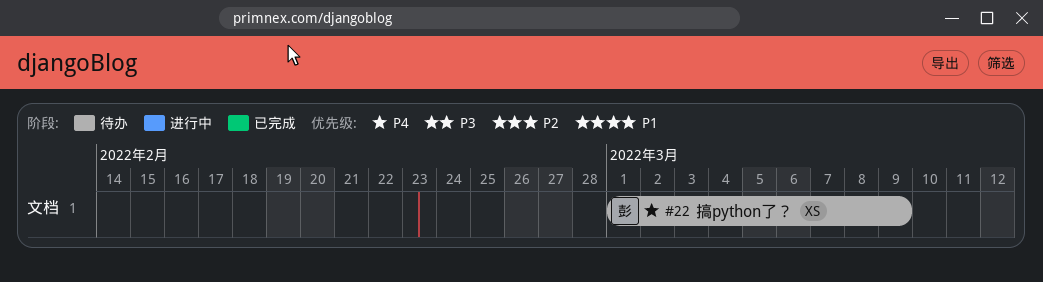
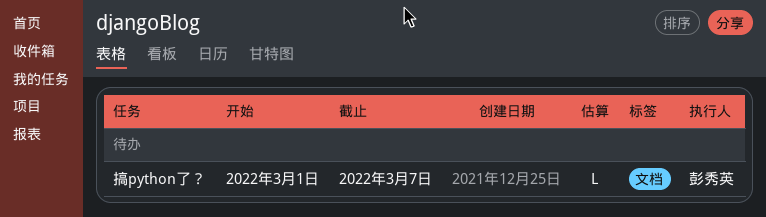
搞python了？, estimate: XS -> L
搞python了？, due: Mar 9 -> Mar 7

